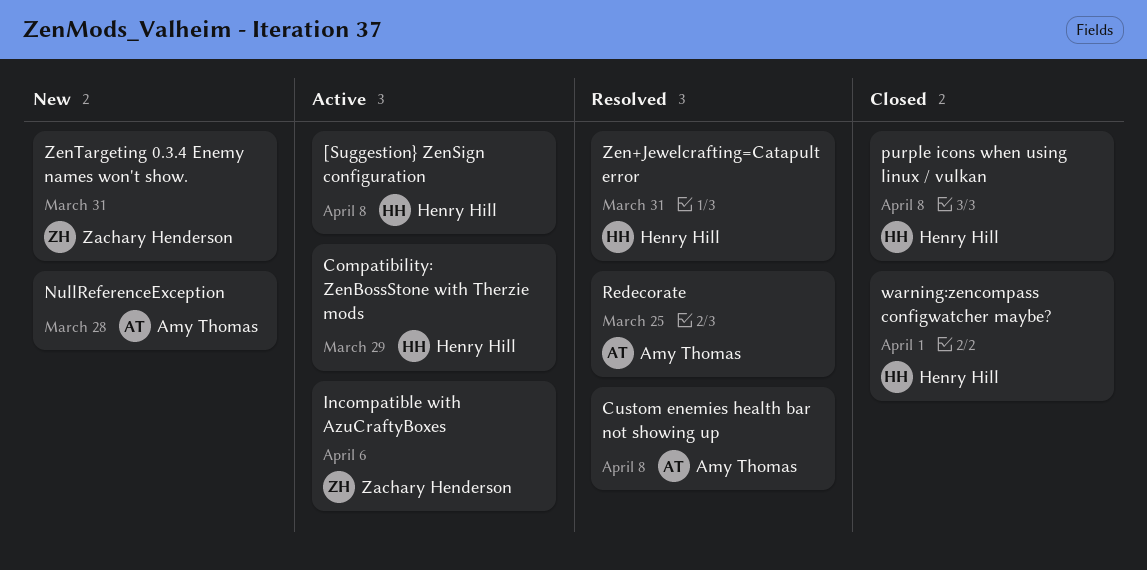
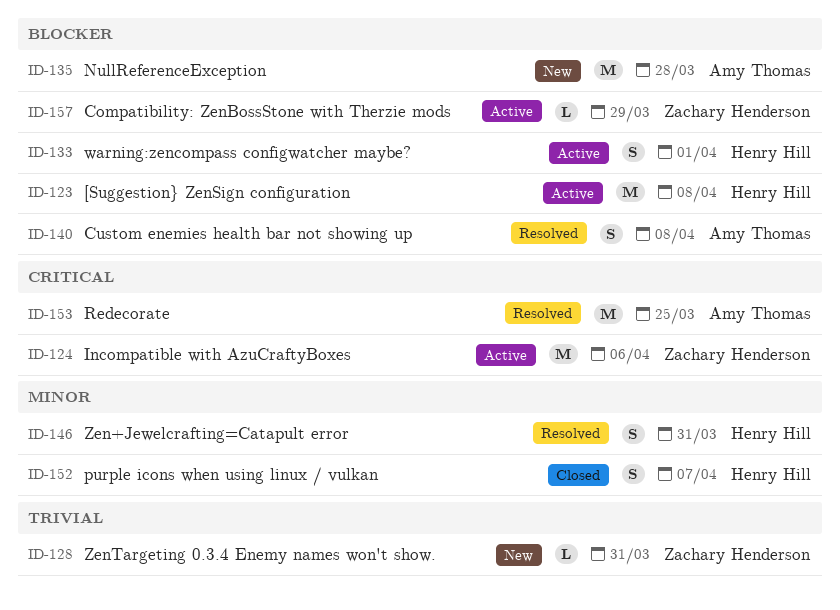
Compatibility: ZenBossStone with Therzie mods, owner: Henry Hill -> Zachary Henderson
purple icons when using linux / vulkan, due: Apr 8 -> Apr 7
warning:zencompass configwatcher maybe?, status: Closed -> Active

